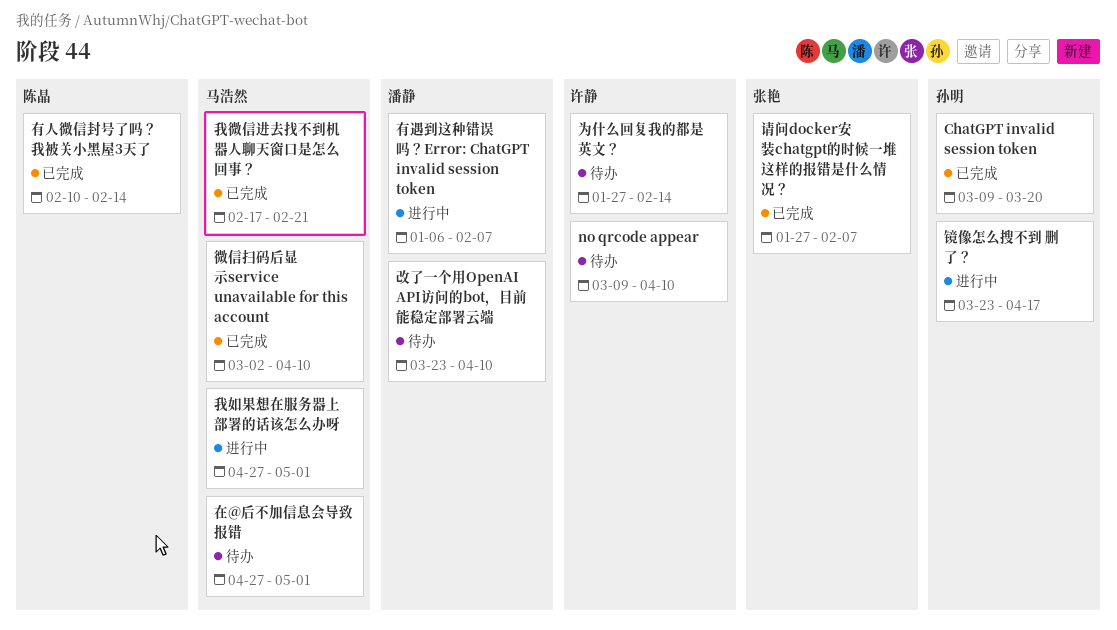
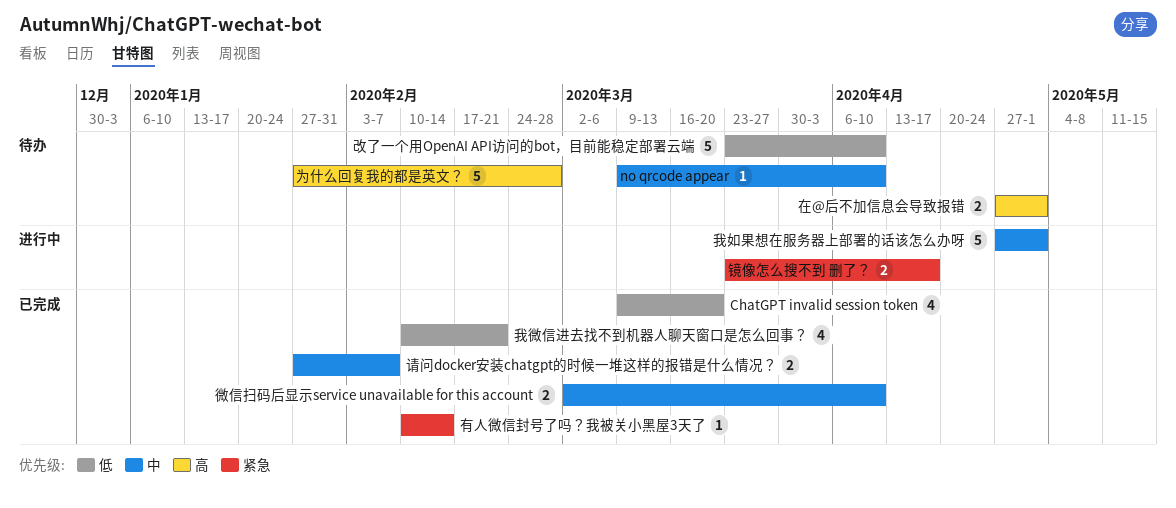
为什么回复我的都是英文？, due: Feb 14 -> Feb 28
我微信进去找不到机器人聊天窗口是怎么回事？, start: Feb 17 -> Feb 10
有遇到这种错误吗？Error: ChatGPT invalid session token: present -> none

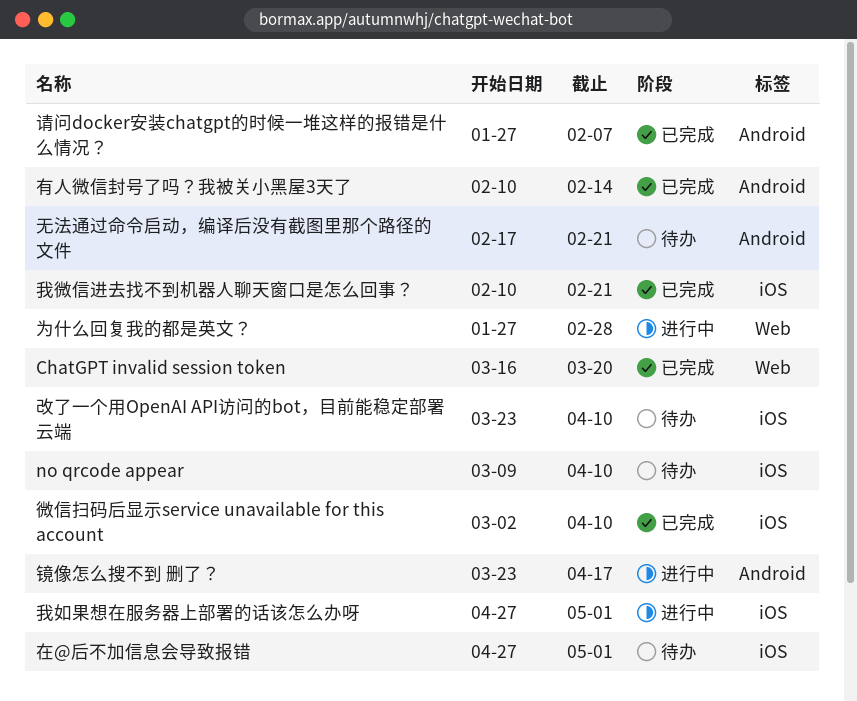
ChatGPT invalid session token, start: Mar 9 -> Mar 16
为什么回复我的都是英文？, status: 待办 -> 进行中
无法通过命令启动，编译后没有截图里那个路径的文件: none -> present

